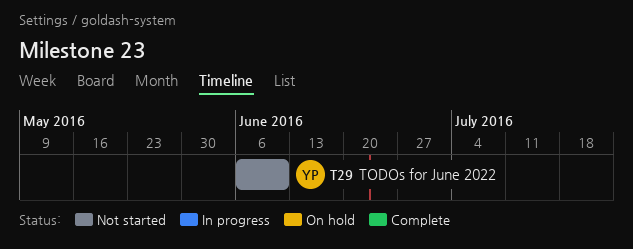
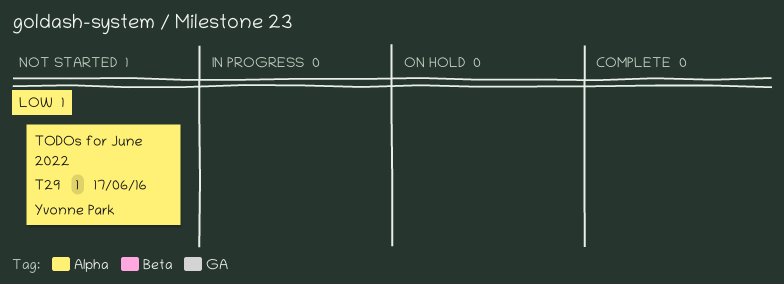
T29, due: Jun 10 -> Jun 17

